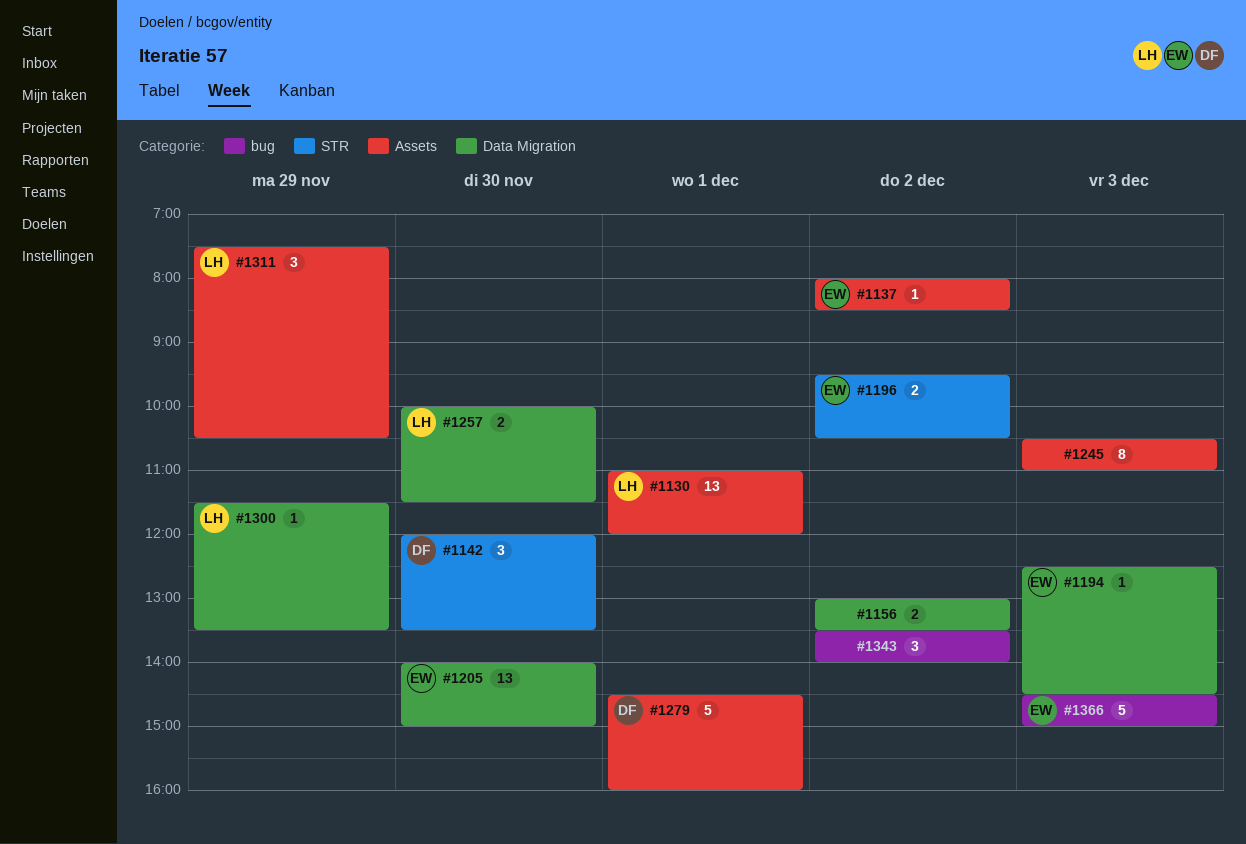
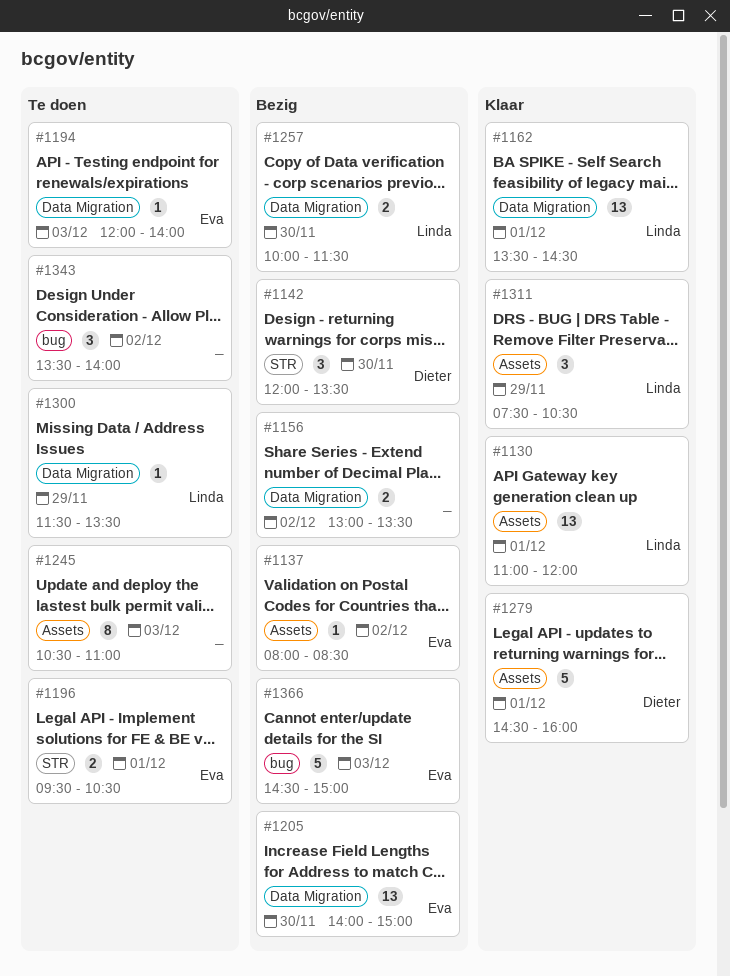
#1162: none -> present
#1194, begins: 12:30 -> 12:00
#1194, ends: 14:30 -> 14:00
#1196, day: Dec 2 -> Dec 1

